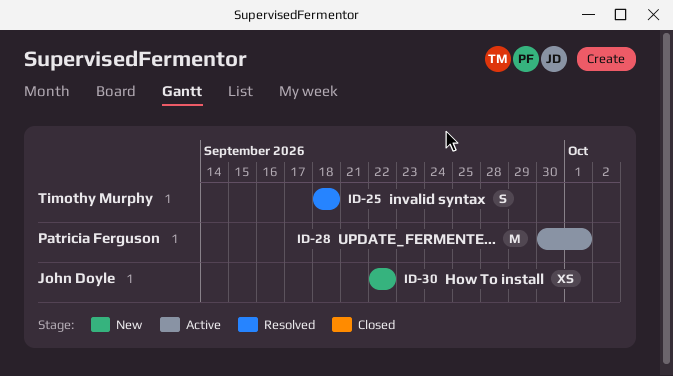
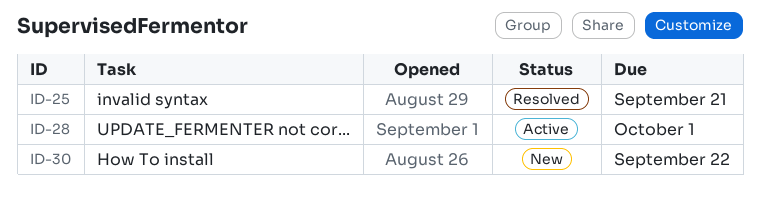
ID-25, due: Sep 18 -> Sep 21

